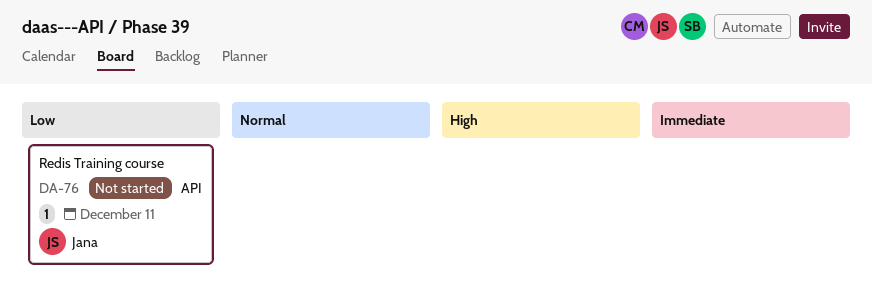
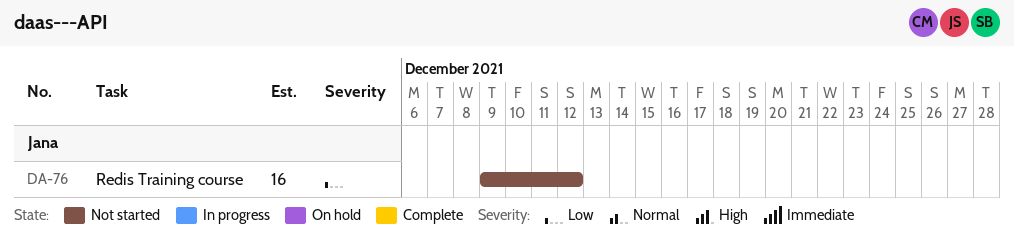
DA-76, estimate: 1 -> 16
DA-76, due: Dec 11 -> Dec 12

